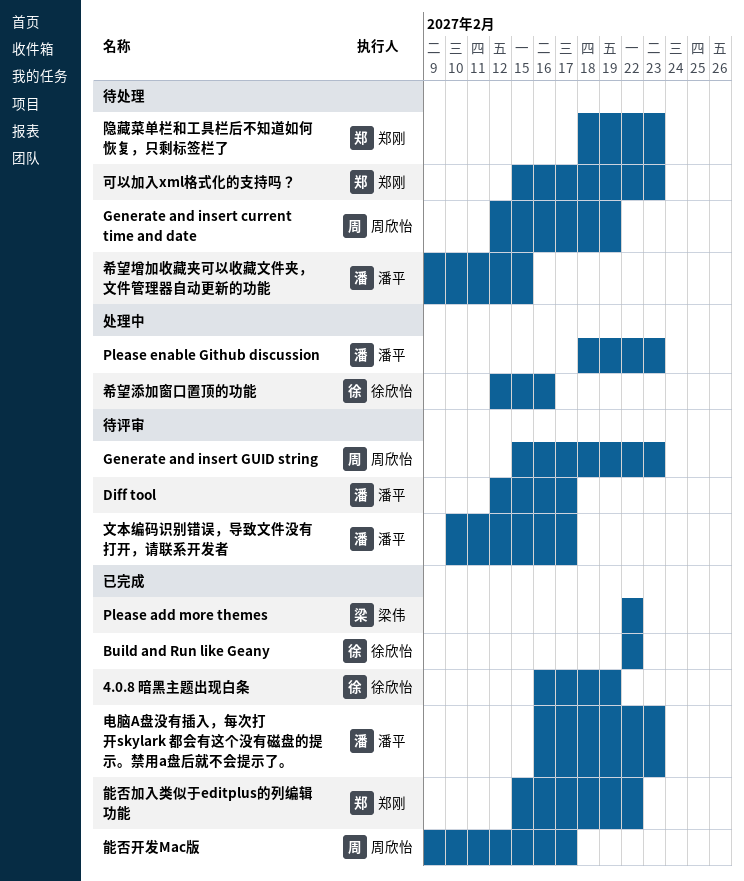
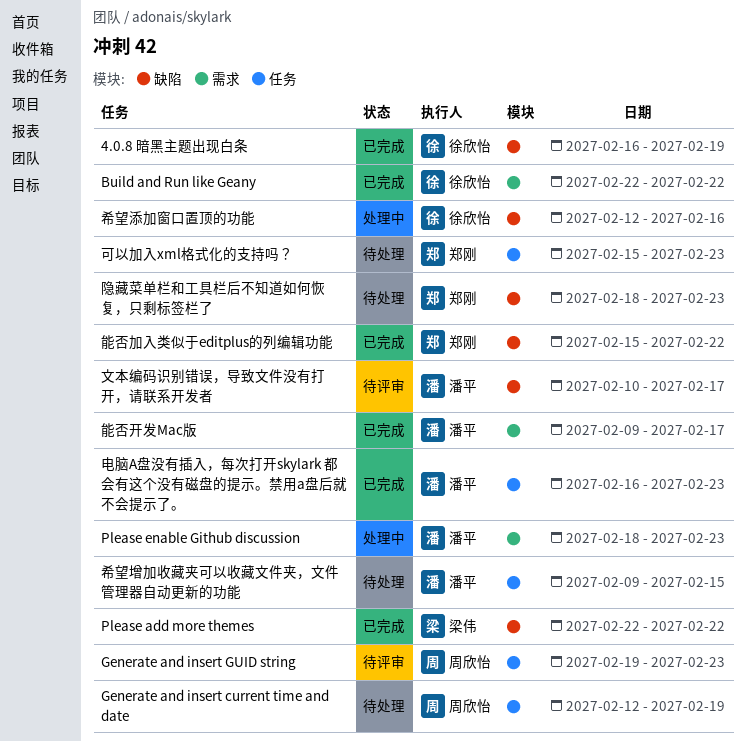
Diff tool: present -> none
Generate and insert GUID string, start: Feb 15 -> Feb 19
能否开发Mac版, owner: 周欣怡 -> 潘平

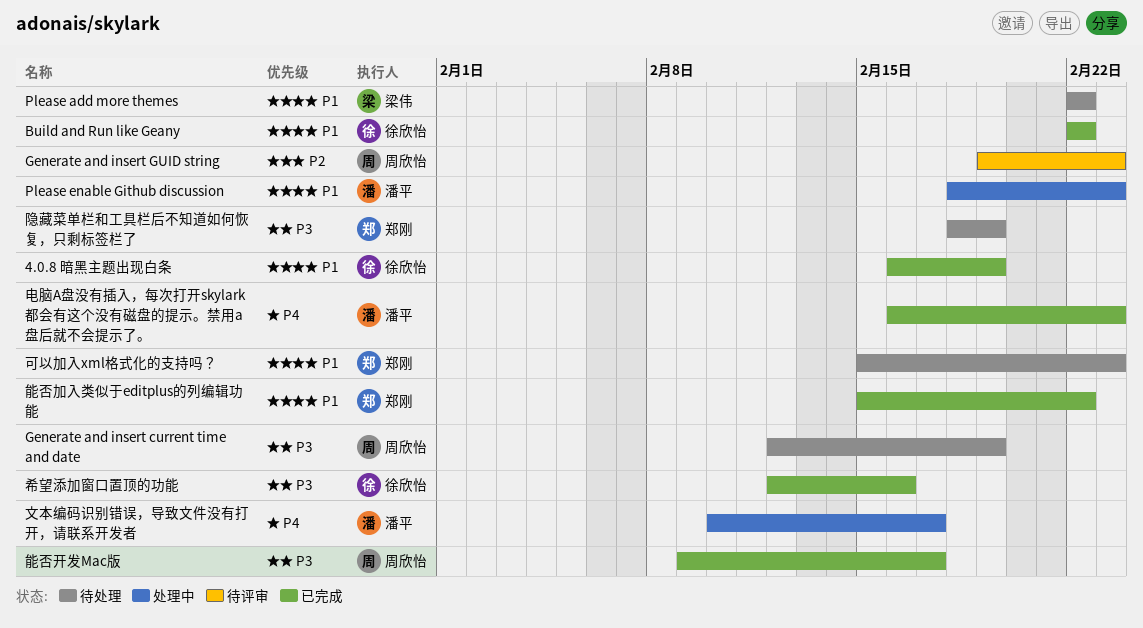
Please add more themes, status: 已完成 -> 待处理
希望增加收藏夹可以收藏文件夹，文件管理器自动更新的功能: present -> none
希望添加窗口置顶的功能, status: 处理中 -> 已完成
文本编码识别错误，导致文件没有打开，请联系开发者, status: 待评审 -> 处理中
能否开发Mac版, owner: 潘平 -> 周欣怡
隐藏菜单栏和工具栏后不知道如何恢复，只剩标签栏了, due: Feb 23 -> Feb 19

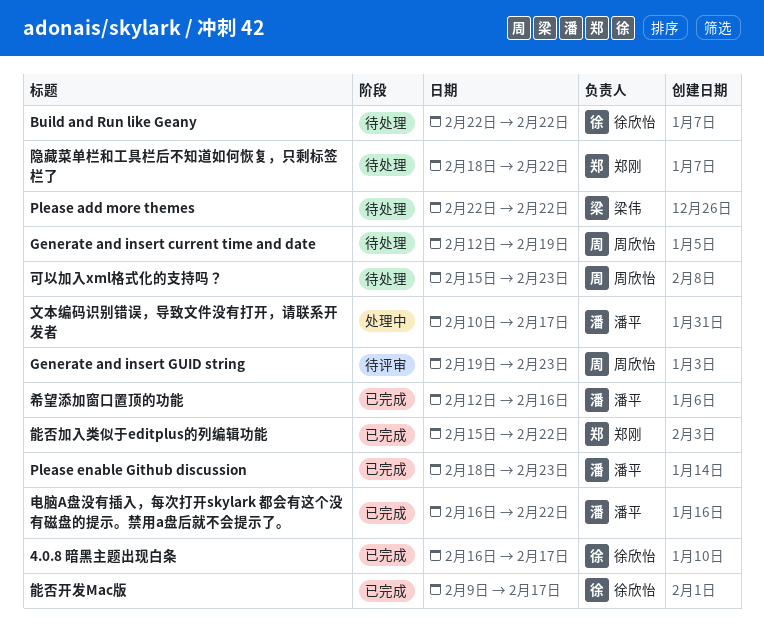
4.0.8 暗黑主题出现白条, due: Feb 19 -> Feb 17
Build and Run like Geany, status: 已完成 -> 待处理
Please enable Github discussion, status: 处理中 -> 已完成
可以加入xml格式化的支持吗？, owner: 郑刚 -> 周欣怡
希望添加窗口置顶的功能, owner: 徐欣怡 -> 潘平
电脑A盘没有插入，每次打开skylark 都会有这个没有磁盘的提示。禁用a盘后就不会提示了。, due: Feb 23 -> Feb 22
能否开发Mac版, owner: 周欣怡 -> 徐欣怡
隐藏菜单栏和工具栏后不知道如何恢复，只剩标签栏了, due: Feb 19 -> Feb 22

